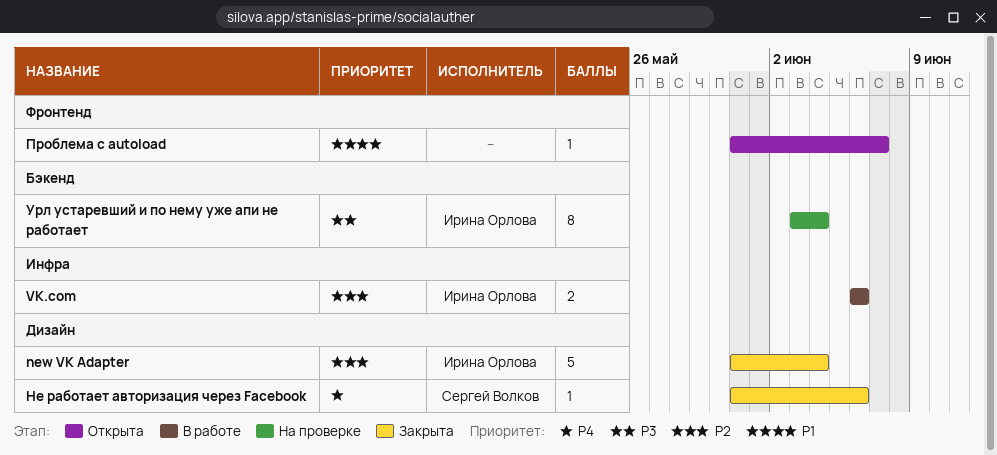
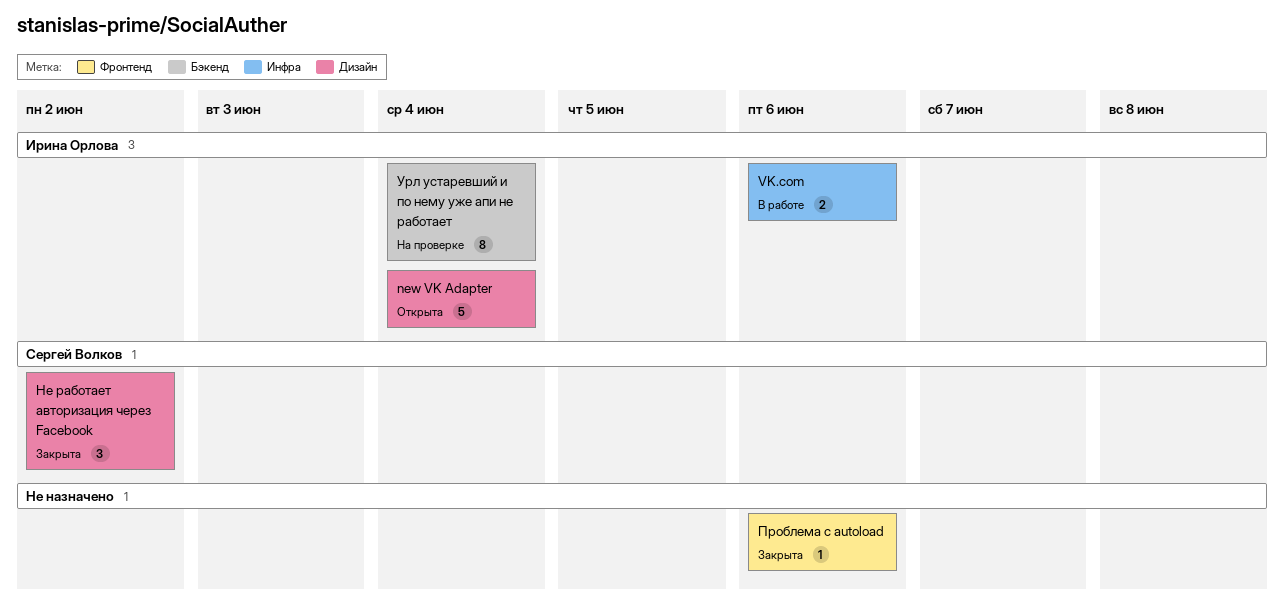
new VK Adapter, status: Закрыта -> Открыта
Не работает авторизация через Facebook, estimate: 1 -> 3
Не работает авторизация через Facebook, due: Jun 6 -> Jun 2
Проблема с autoload, status: Открыта -> Закрыта
Проблема с autoload, due: Jun 7 -> Jun 6

